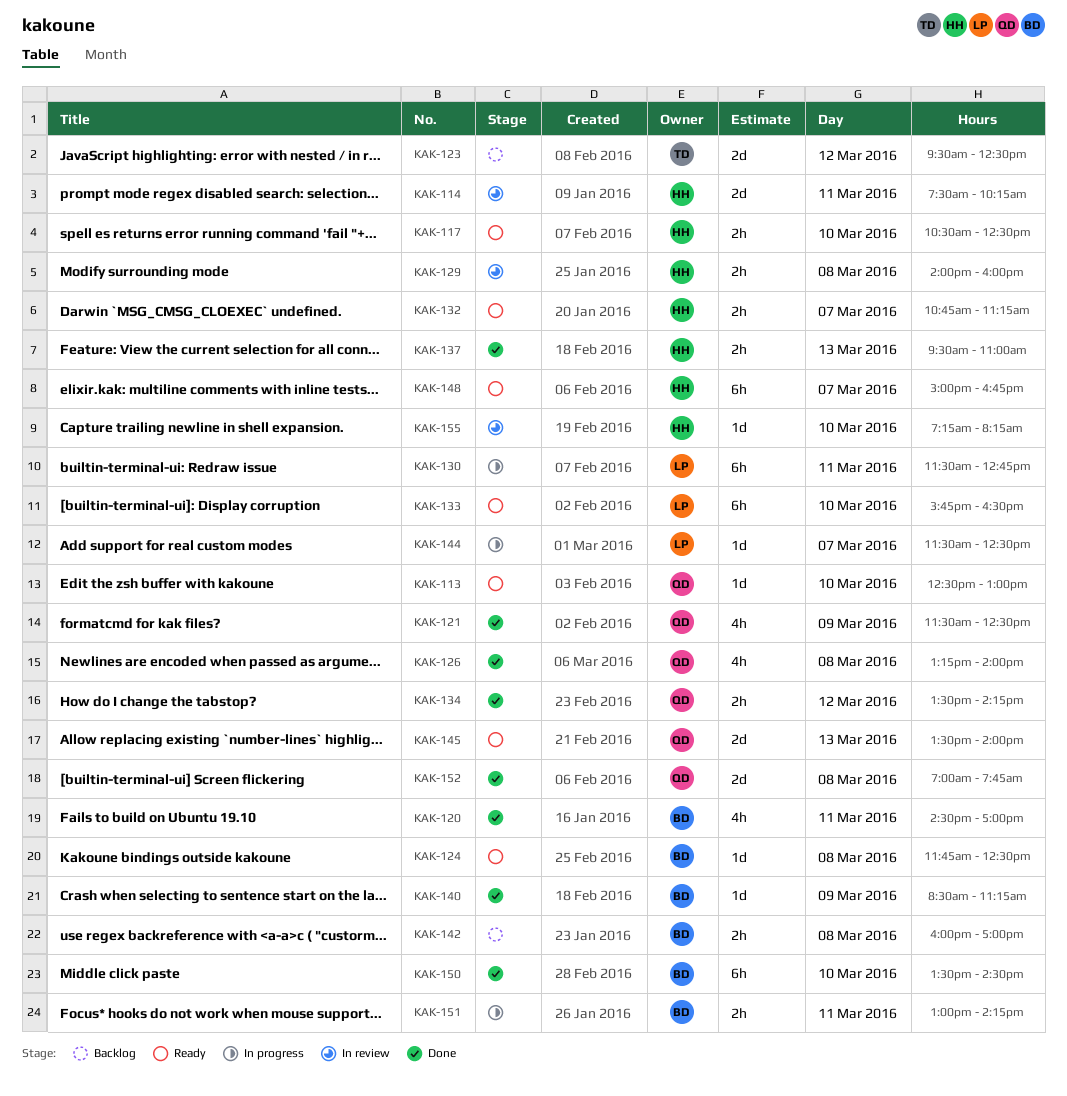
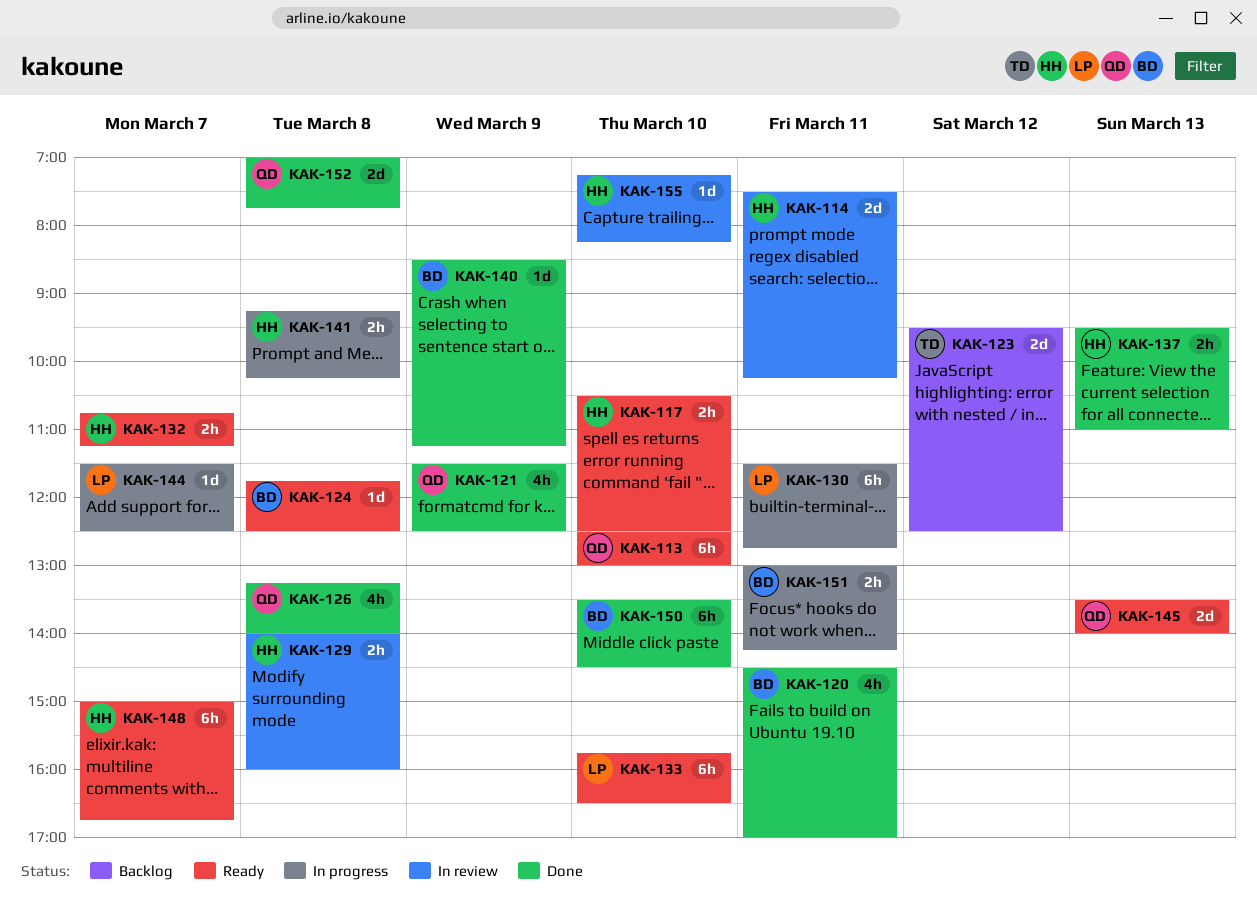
KAK-113, estimate: 1d -> 6h
KAK-134: present -> none
KAK-141: none -> present
KAK-142: present -> none

